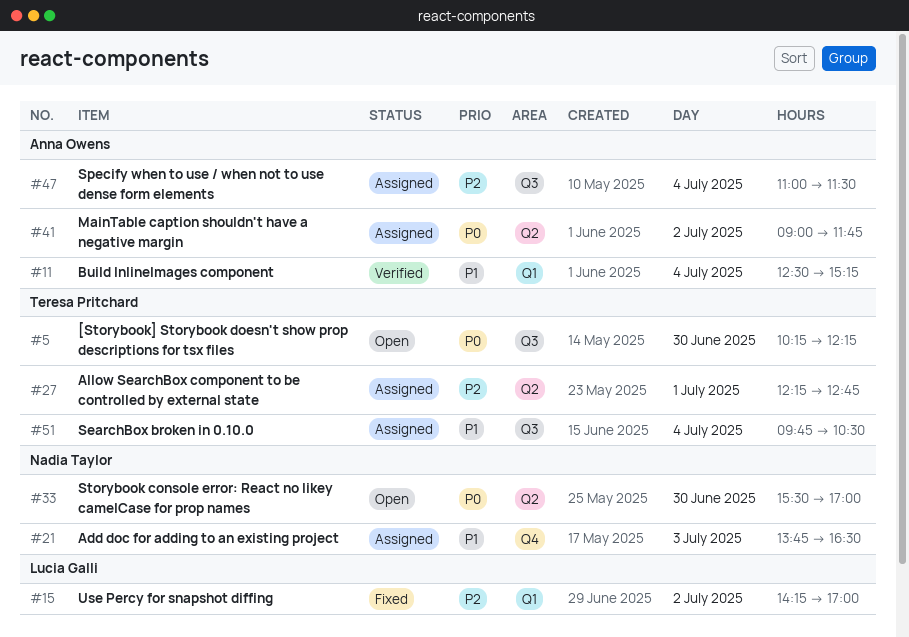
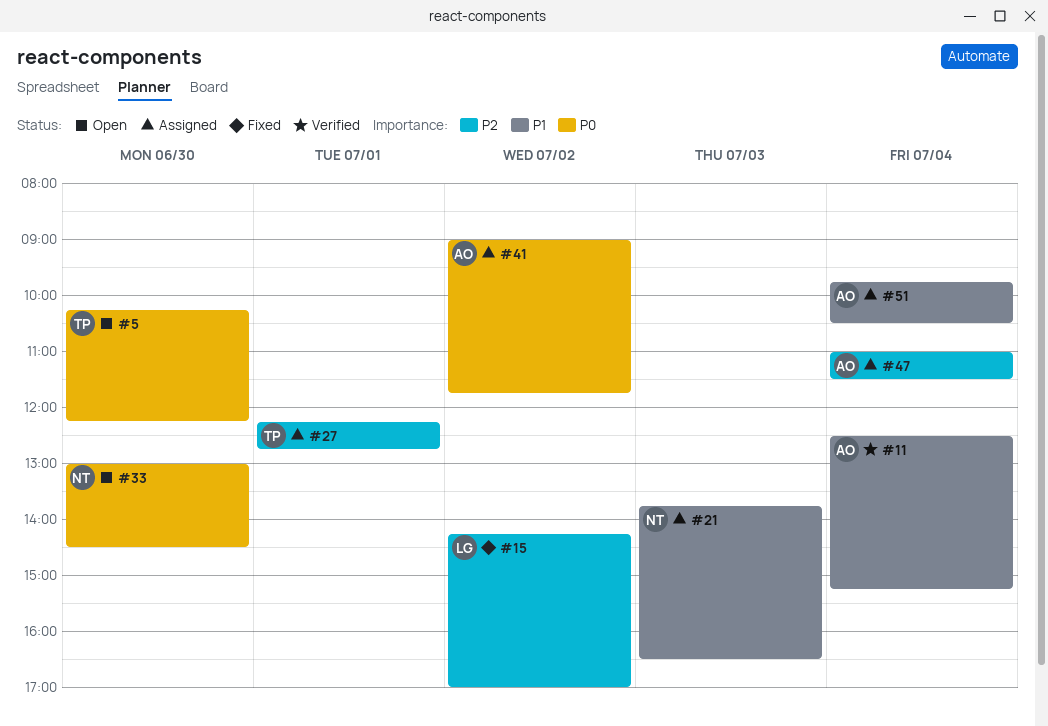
#33, begins: 15:30 -> 13:00
#33, ends: 17:00 -> 14:30
#51, owner: Teresa Pritchard -> Anna Owens

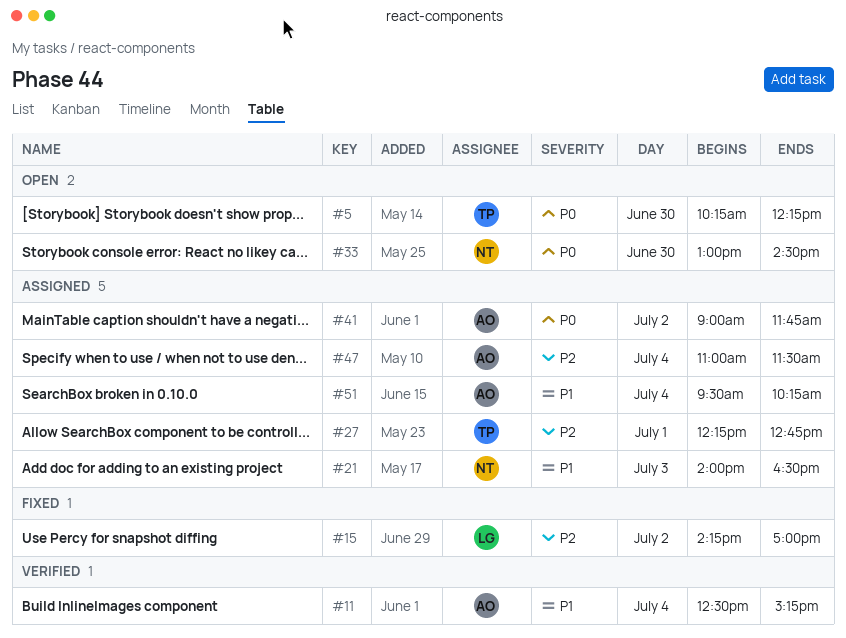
#21, begins: 13:45 -> 14:00
#51, begins: 09:45 -> 09:30
#51, ends: 10:30 -> 10:15

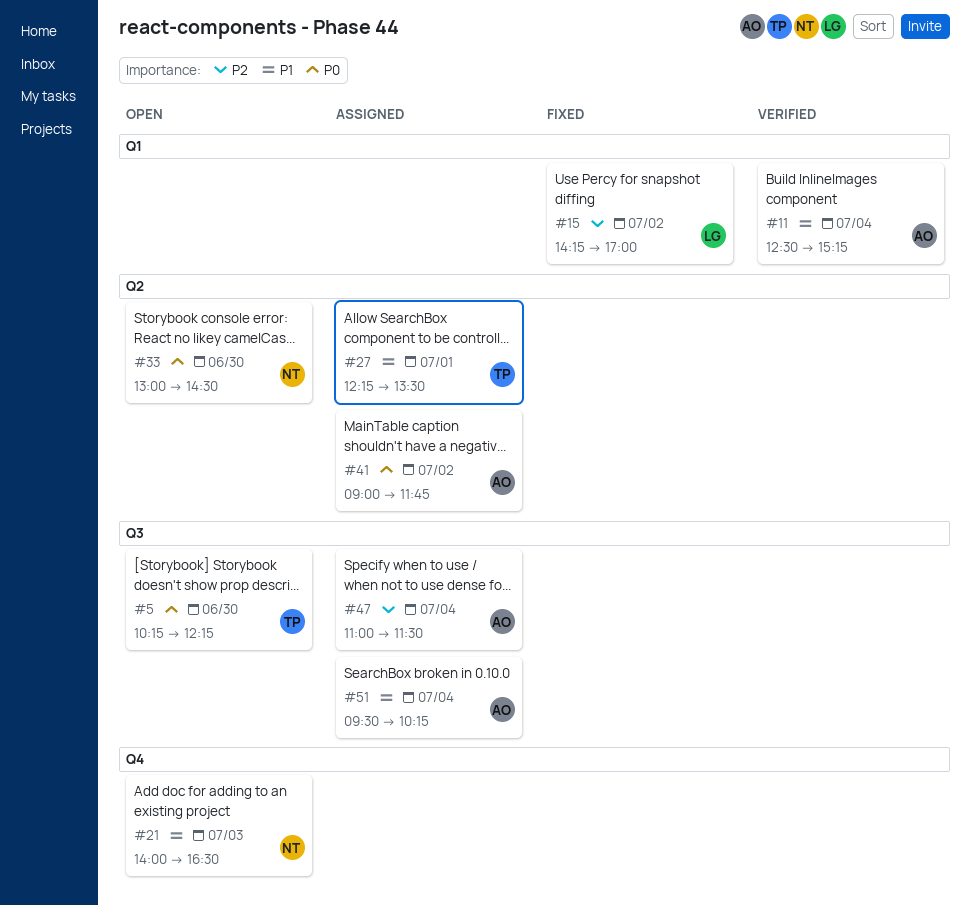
#21, status: Assigned -> Open
#27, priority: P2 -> P1
#27, ends: 12:45 -> 13:30

